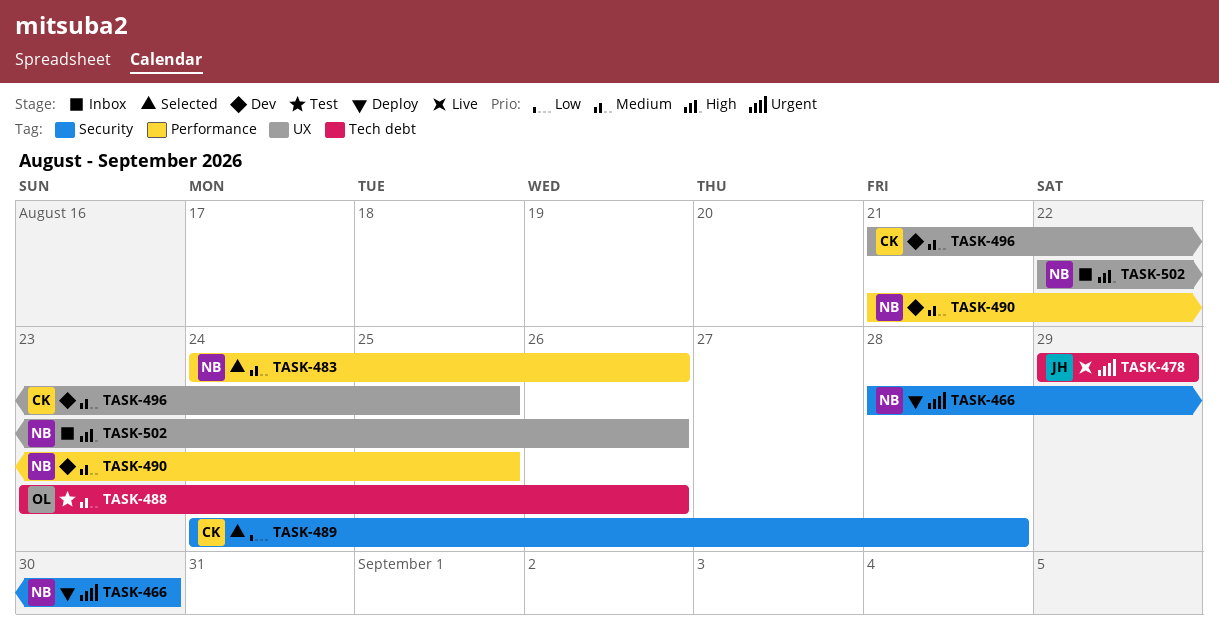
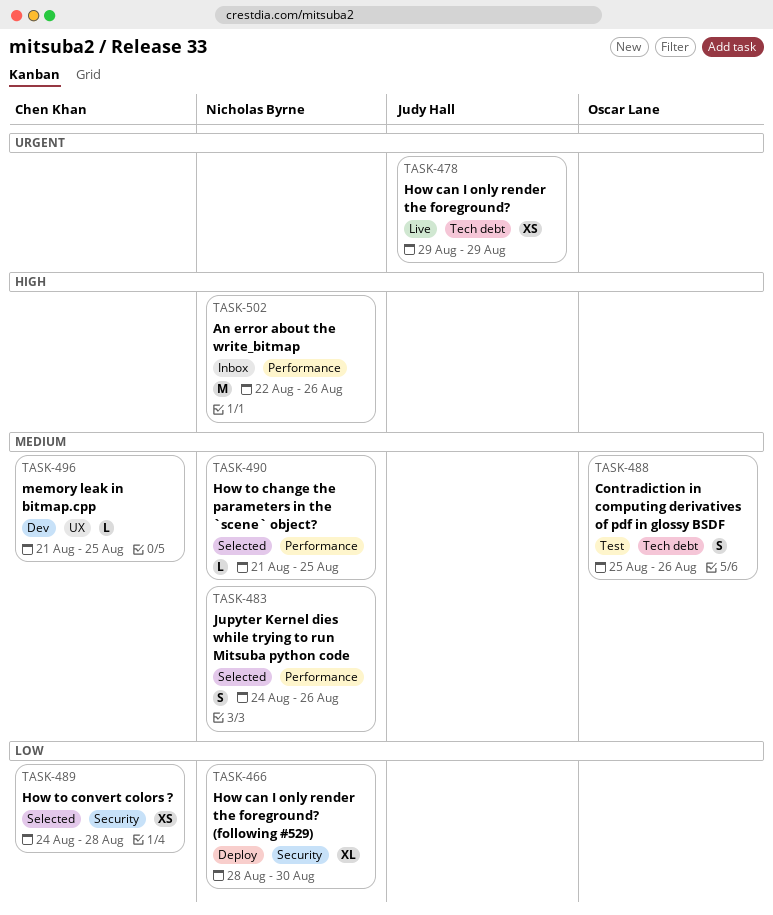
TASK-466, priority: Urgent -> Low
TASK-488, start: Aug 23 -> Aug 25
TASK-490, status: Dev -> Selected
TASK-502, label: UX -> Performance

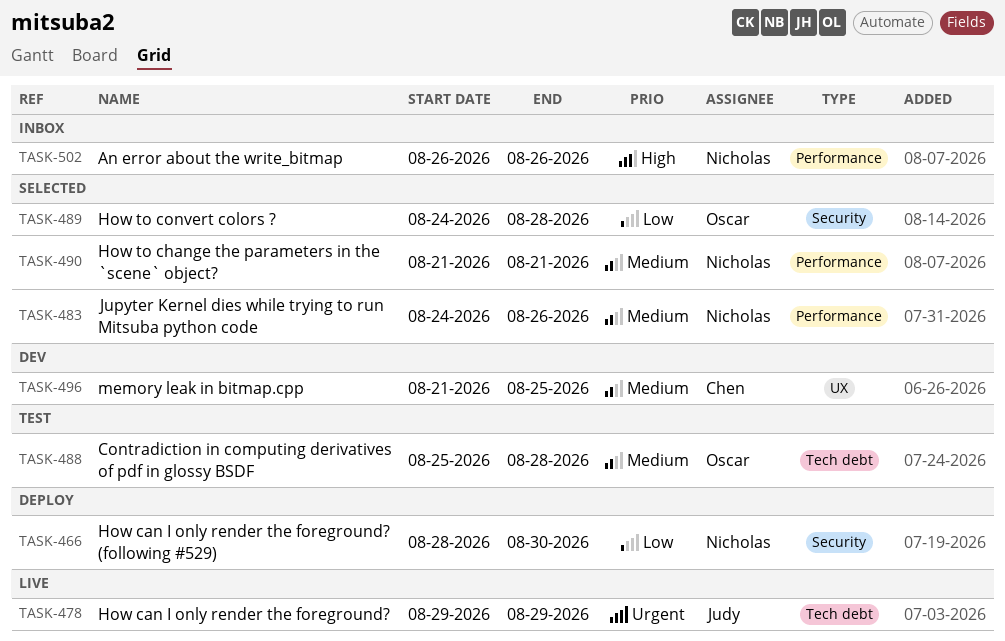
TASK-488, due: Aug 26 -> Aug 28
TASK-489, owner: Chen Khan -> Oscar Lane
TASK-490, due: Aug 25 -> Aug 21
TASK-502, start: Aug 22 -> Aug 26

